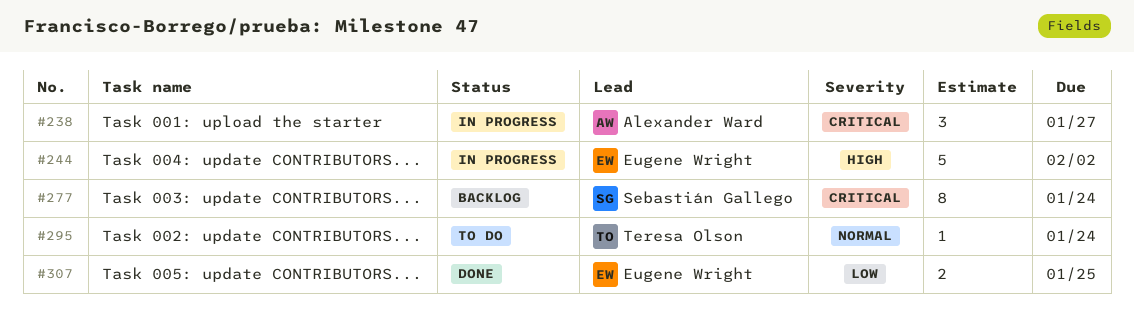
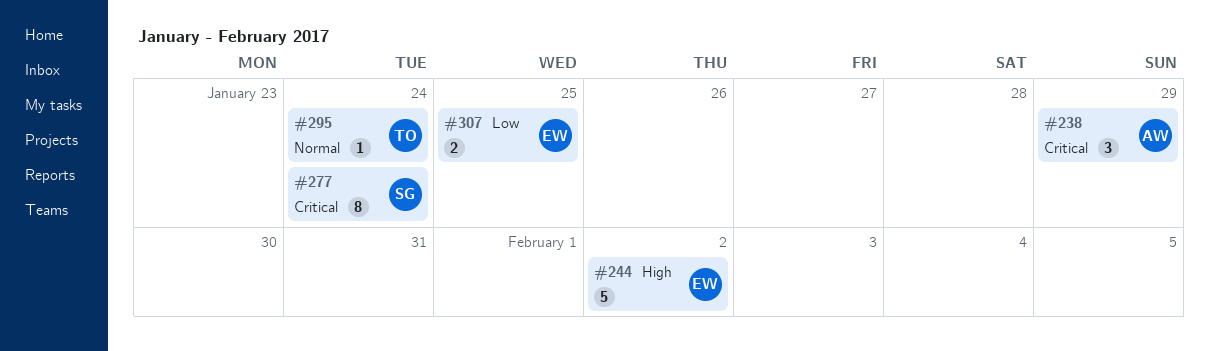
#238, due: Jan 27 -> Jan 29

